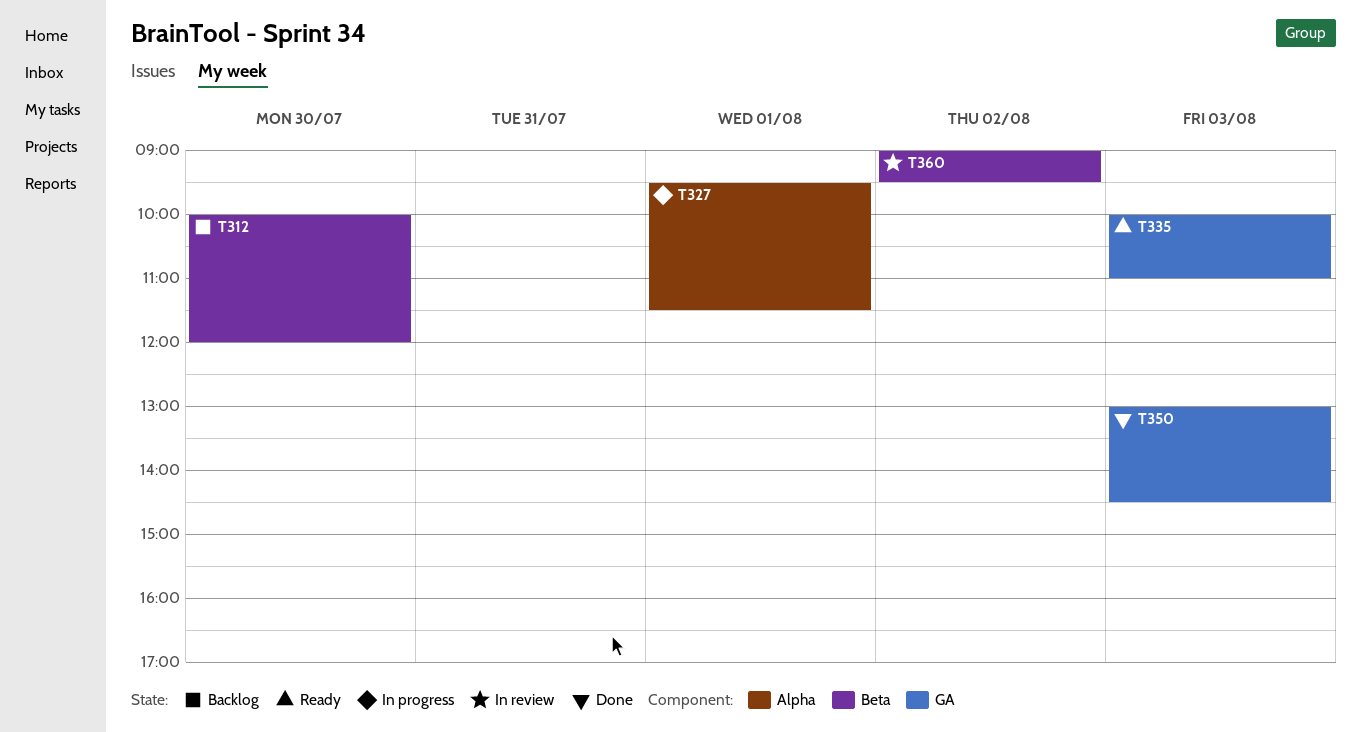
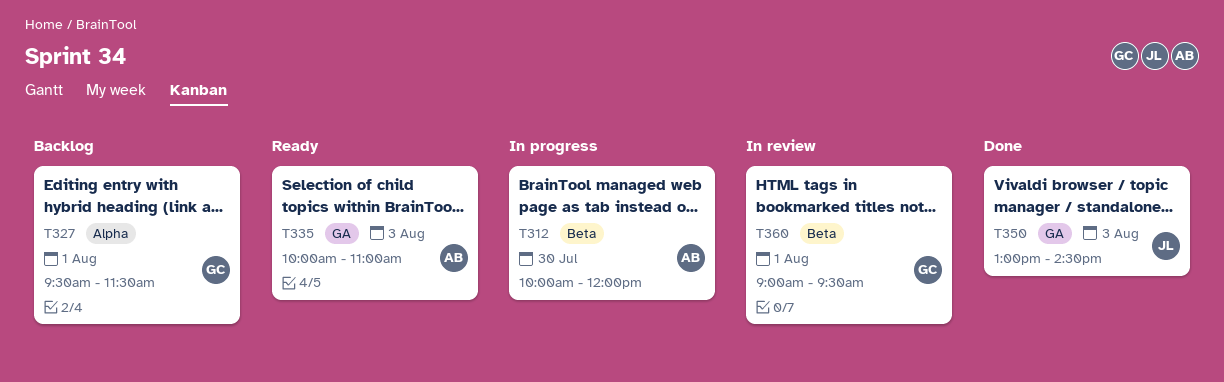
T312, status: Backlog -> In progress
T327, status: In progress -> Backlog
T360, day: Aug 2 -> Aug 1

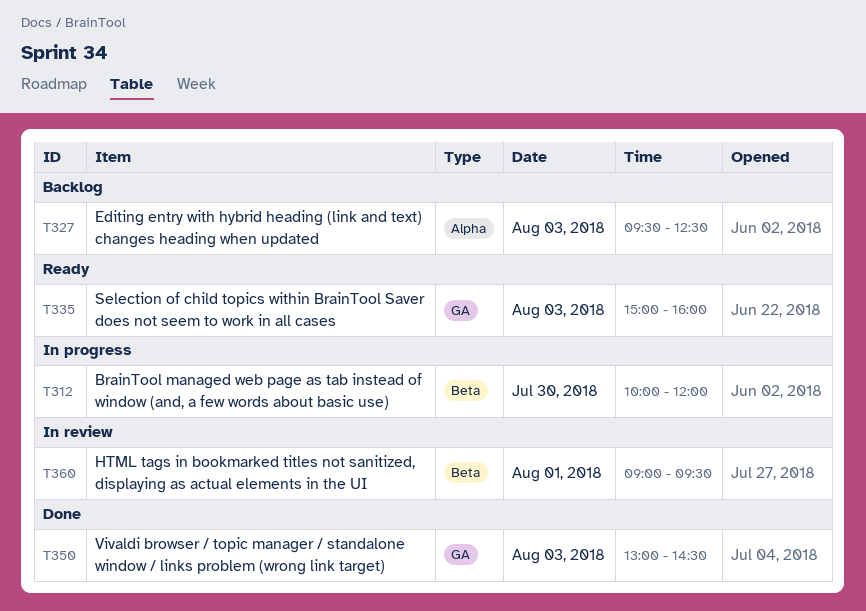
T327, day: Aug 1 -> Aug 3
T327, ends: 11:30 -> 12:30
T335, begins: 10:00 -> 15:00
T335, ends: 11:00 -> 16:00

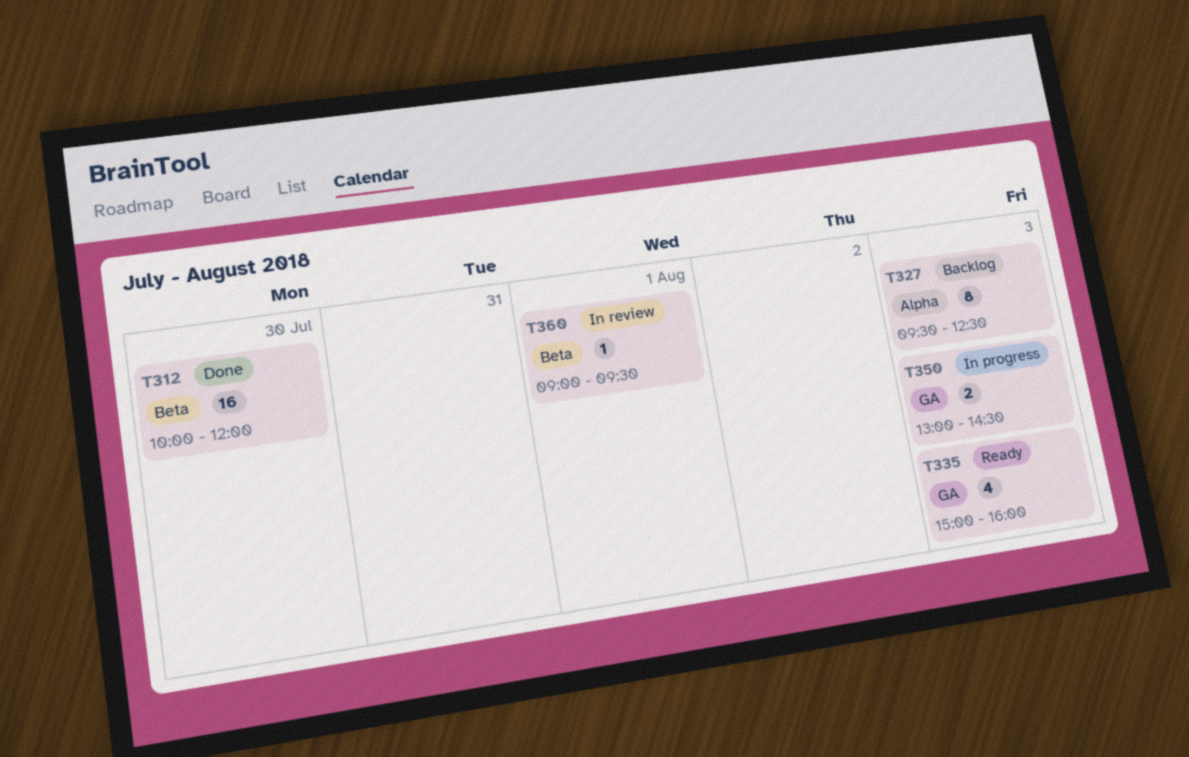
T312, status: In progress -> Done
T350, status: Done -> In progress

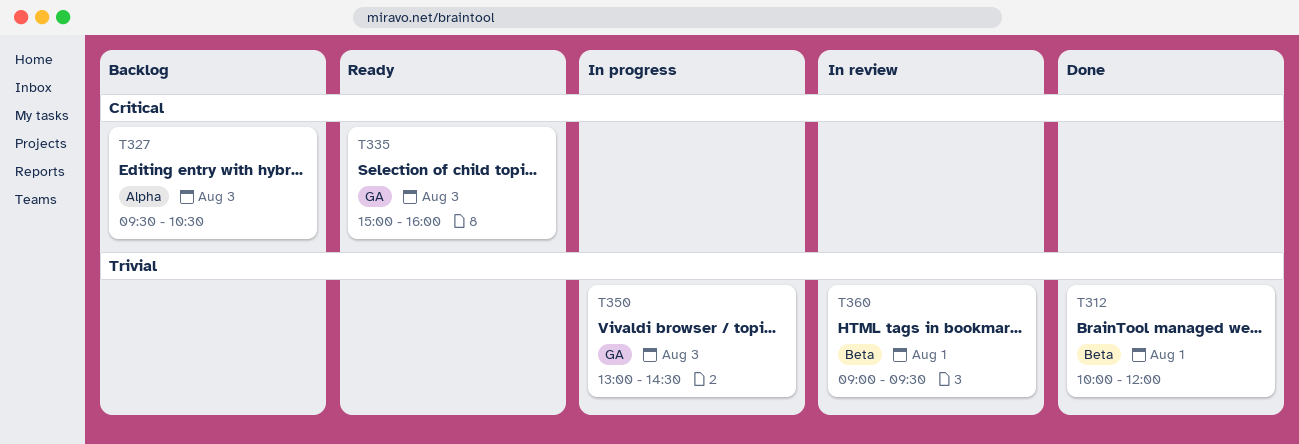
T312, day: Jul 30 -> Aug 1
T327, ends: 12:30 -> 10:30

